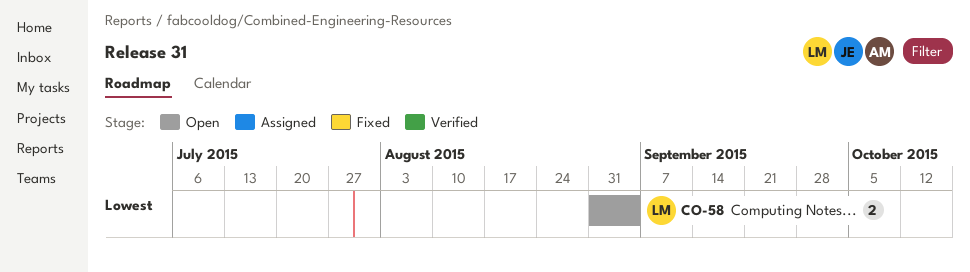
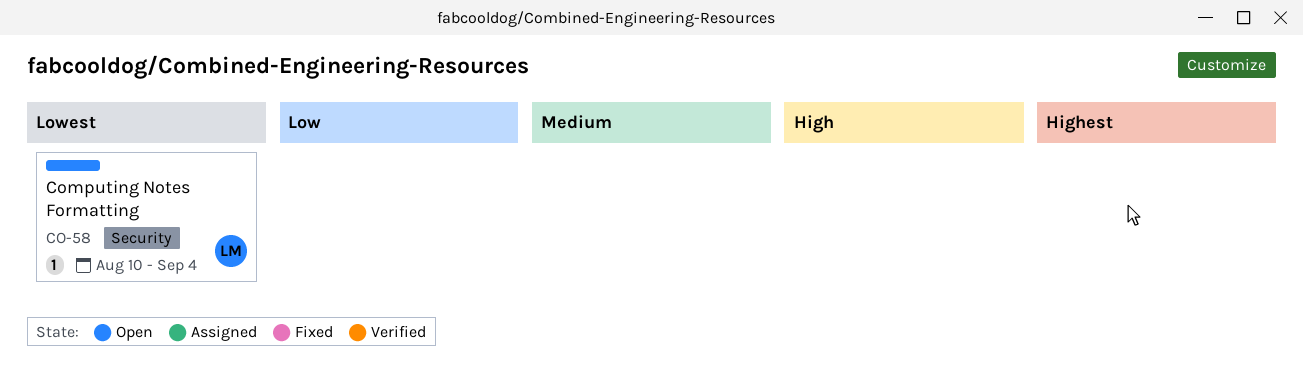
CO-58, estimate: 2 -> 1
CO-58, start: Aug 31 -> Aug 10

